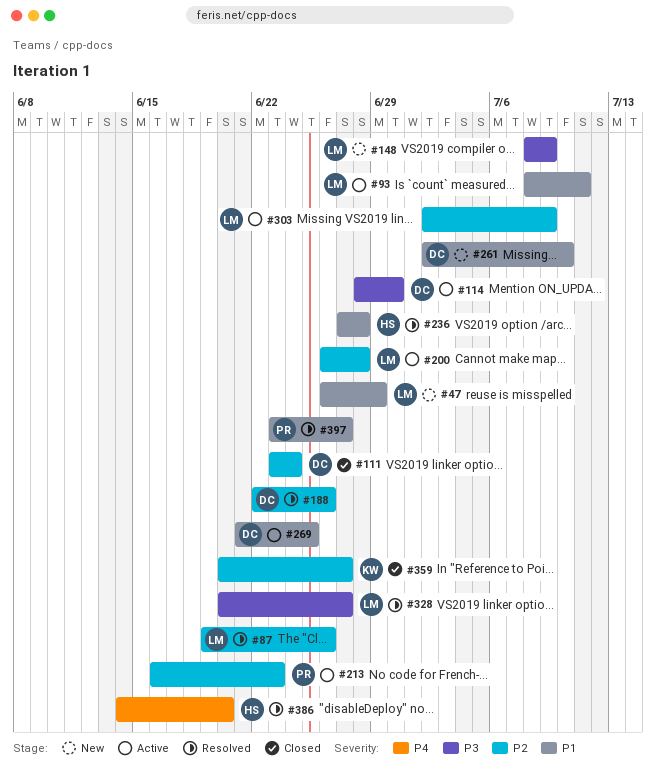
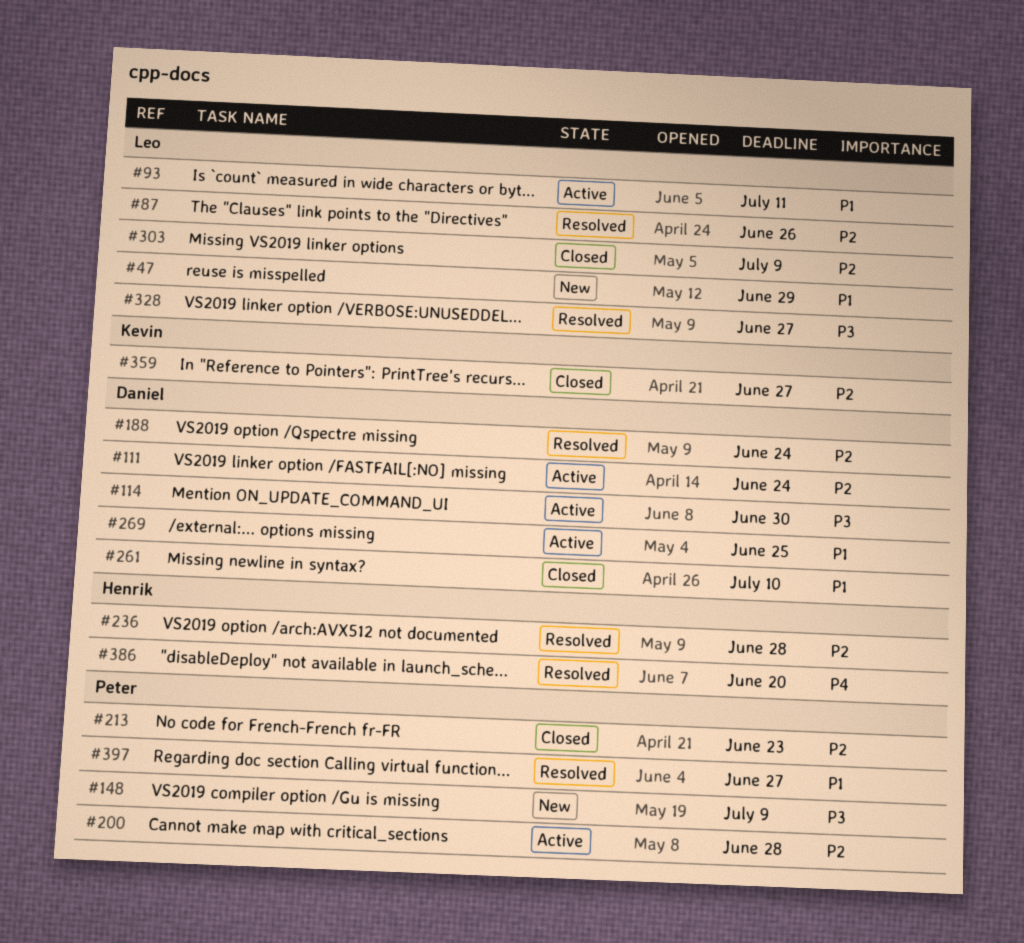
#111, status: Closed -> Active
#148, owner: Leo -> Peter
#188, due: Jun 26 -> Jun 24
#200, owner: Leo -> Peter
#213, status: Active -> Closed
#236, priority: P1 -> P2
#261, status: New -> Closed
#303, status: Active -> Closed

